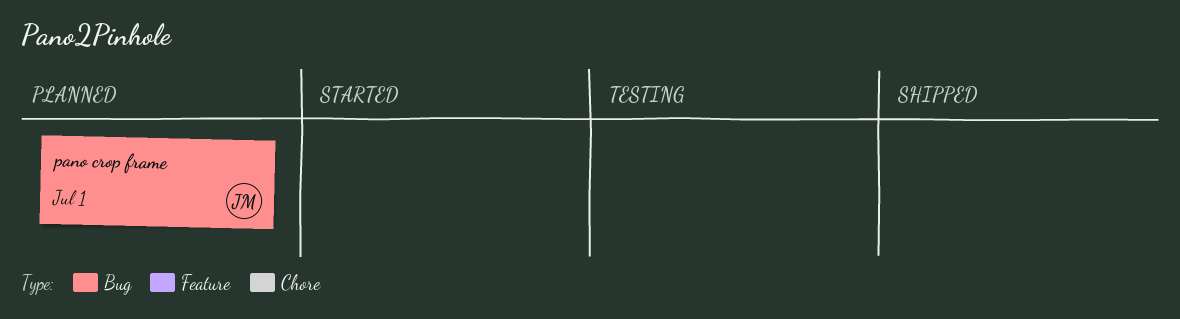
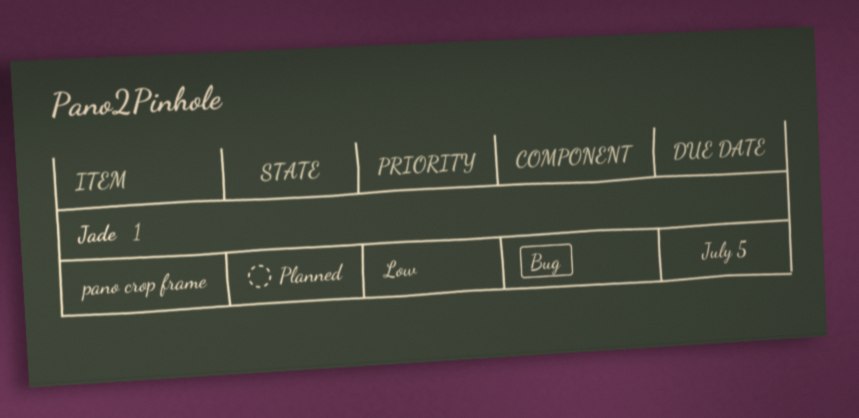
pano crop frame, due: Jul 1 -> Jul 5

